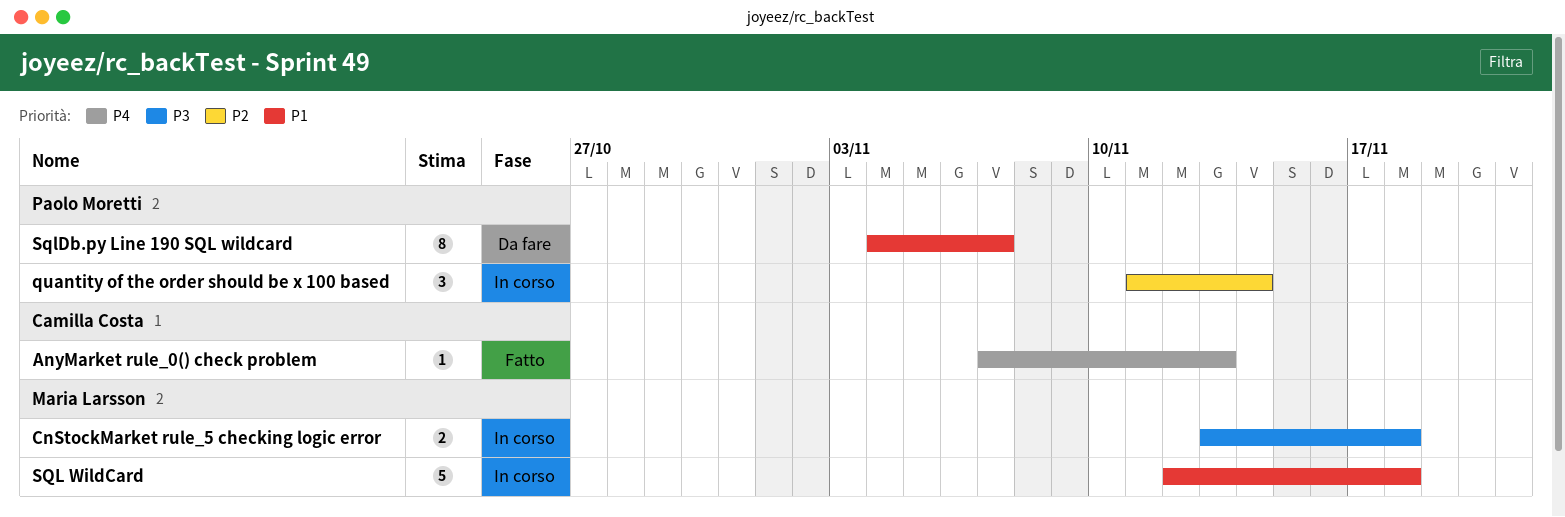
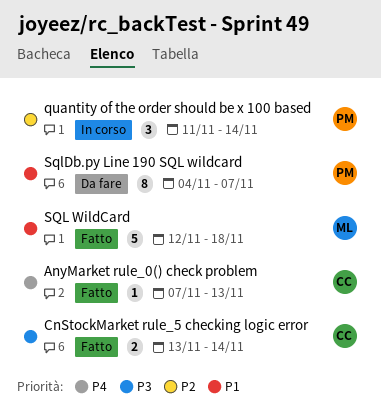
CnStockMarket rule_5 checking logic error, status: In corso -> Fatto
CnStockMarket rule_5 checking logic error, owner: Maria Larsson -> Camilla Costa
CnStockMarket rule_5 checking logic error, due: Nov 18 -> Nov 14
SQL WildCard, status: In corso -> Fatto

